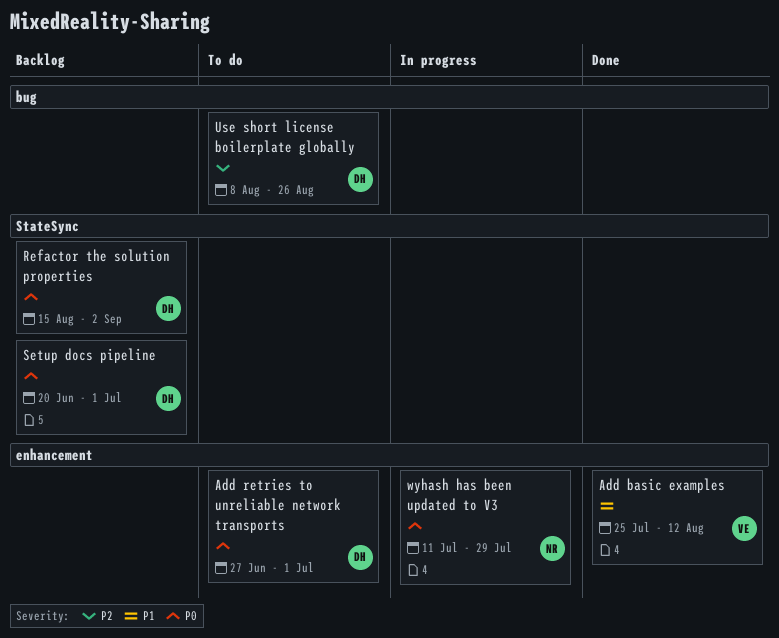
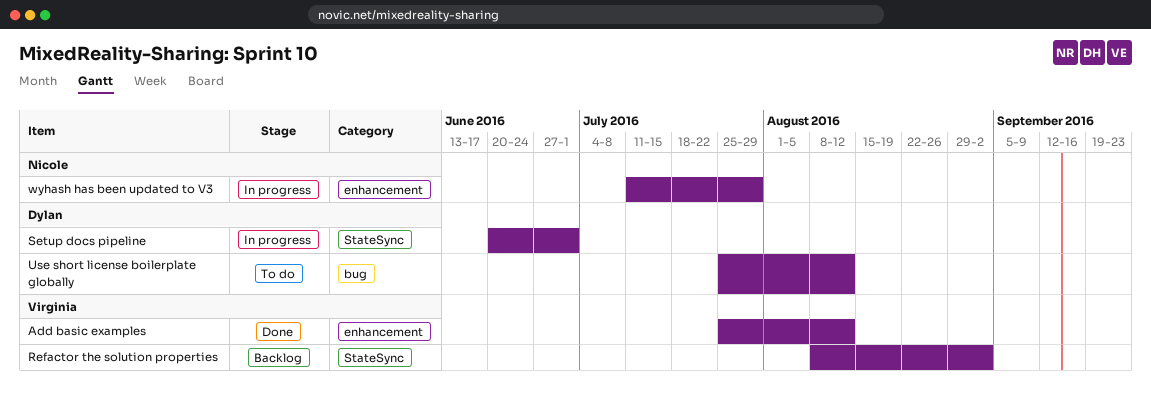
Add retries to unreliable network transports: present -> none
Refactor the solution properties, owner: Dylan -> Virginia
Refactor the solution properties, start: Aug 15 -> Aug 8
Setup docs pipeline, status: Backlog -> In progress
Use short license boilerplate globally, start: Aug 8 -> Jul 25
Use short license boilerplate globally, due: Aug 26 -> Aug 12

